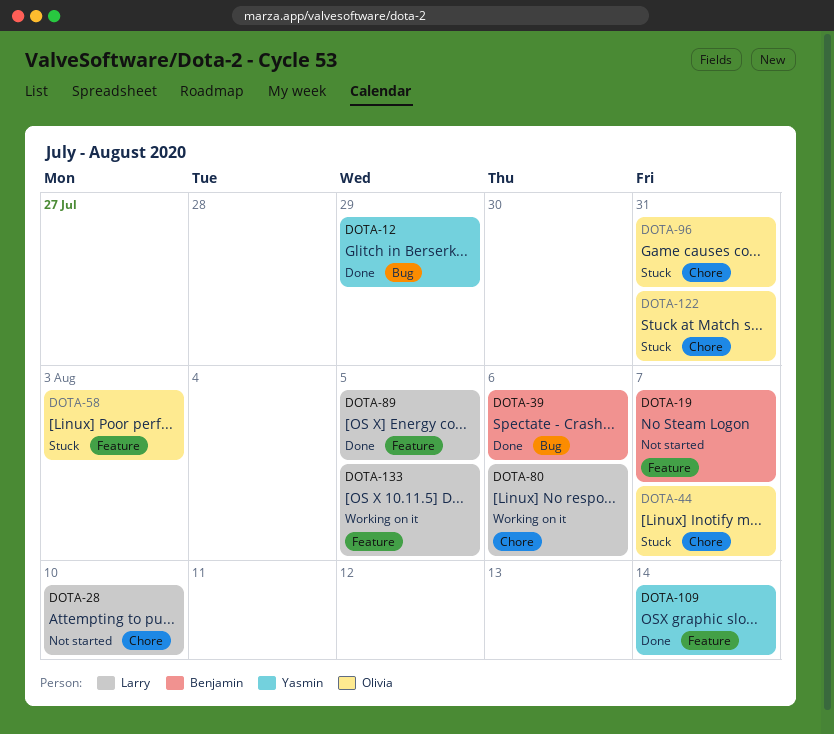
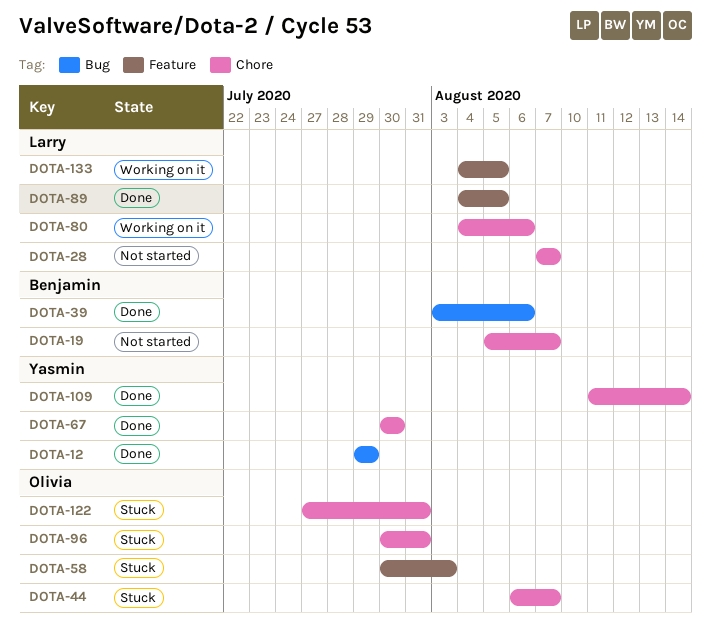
DOTA-19, label: Feature -> Chore
DOTA-28, due: Aug 10 -> Aug 7
DOTA-67: none -> present
DOTA-109, label: Feature -> Chore

